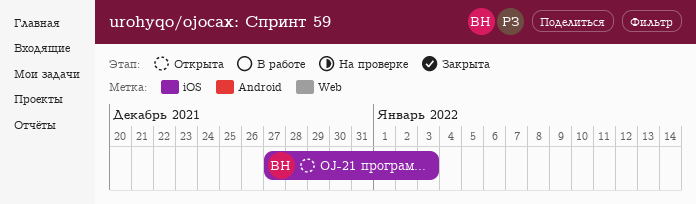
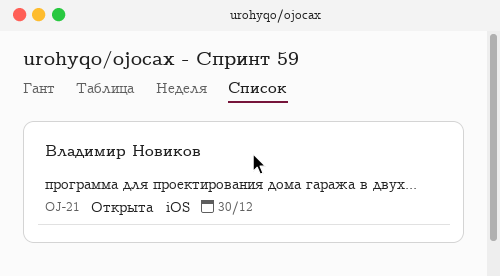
OJ-21, due: Jan 3 -> Dec 30

